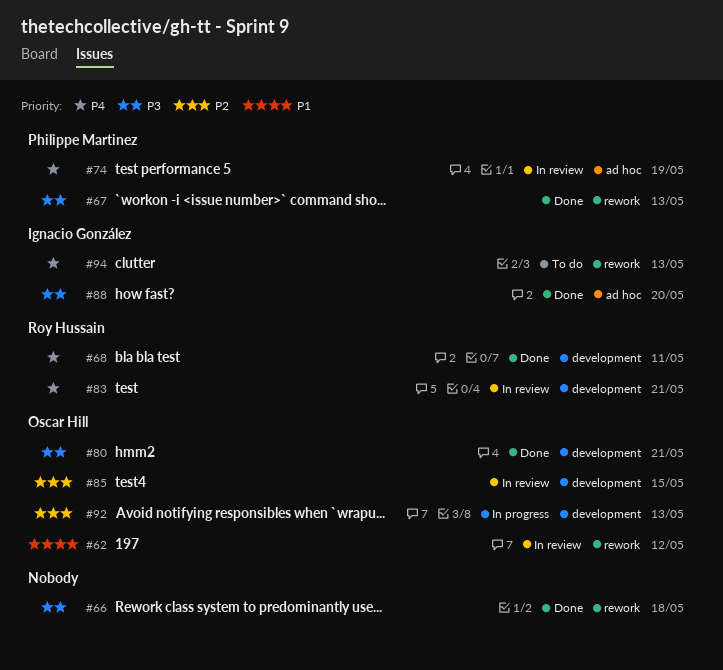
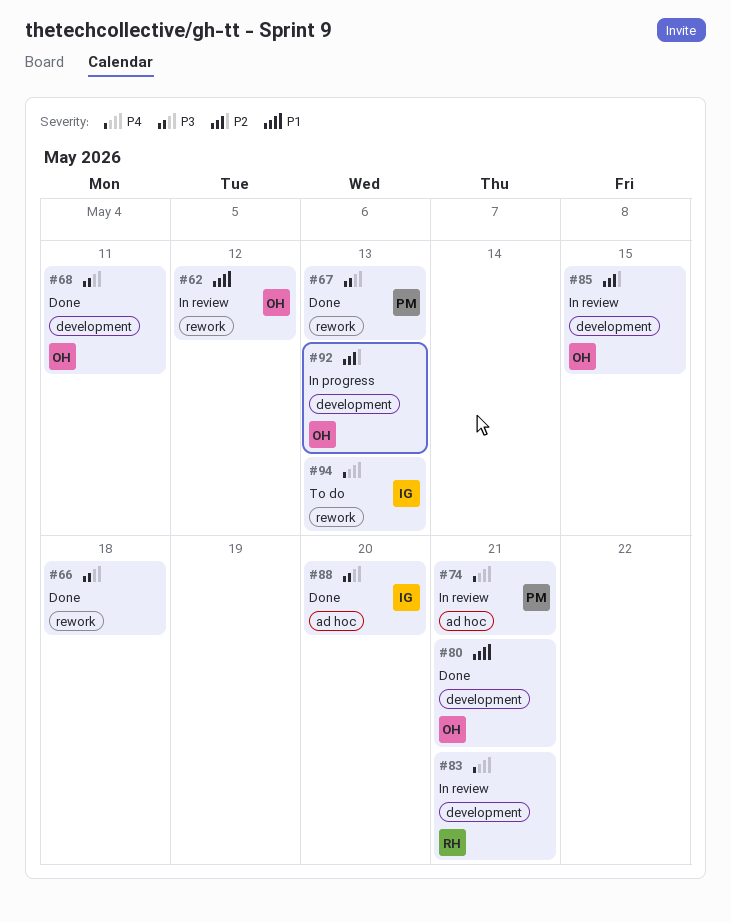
#68, owner: Roy Hussain -> Oscar Hill
#68, priority: P4 -> P3
#74, due: May 19 -> May 21
#80, priority: P3 -> P1

